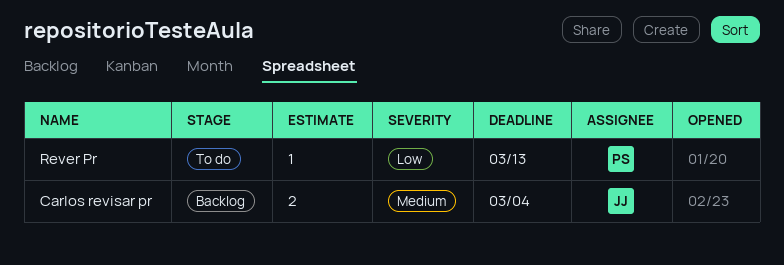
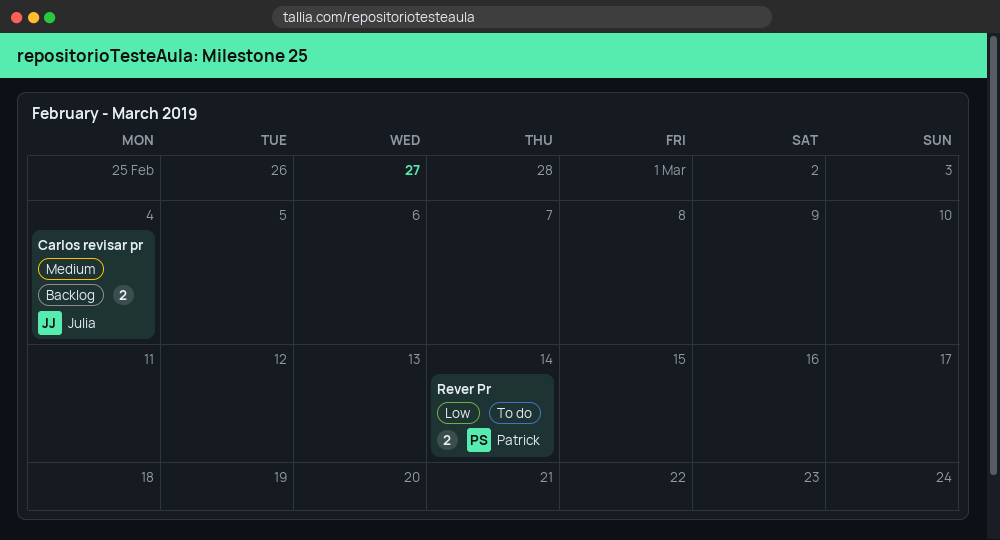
Rever Pr, estimate: 1 -> 2
Rever Pr, due: Mar 13 -> Mar 14

